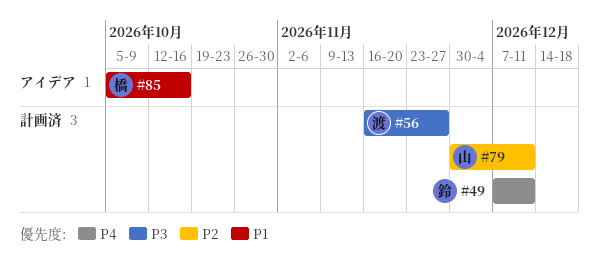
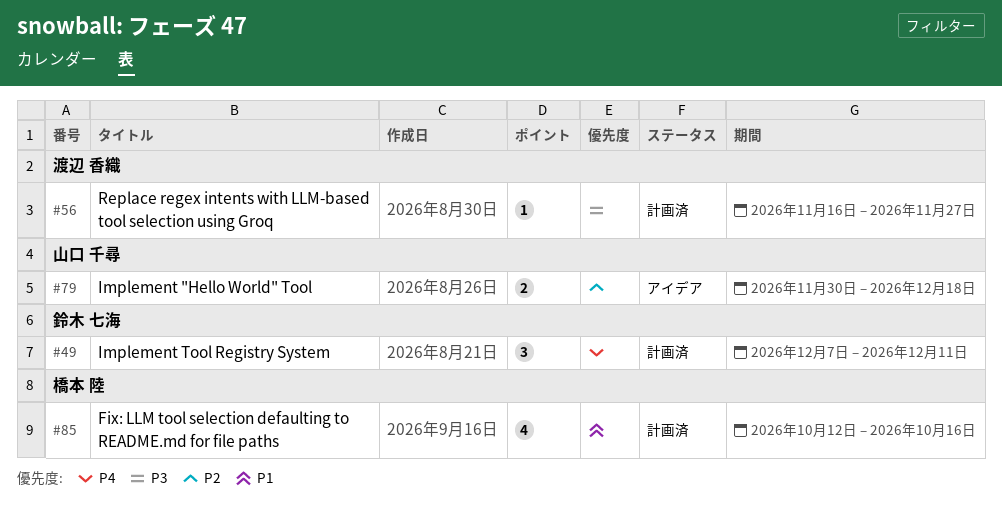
#79, status: 計画済 -> アイデア
#79, due: Dec 11 -> Dec 18
#85, status: アイデア -> 計画済
#85, start: Oct 5 -> Oct 12

